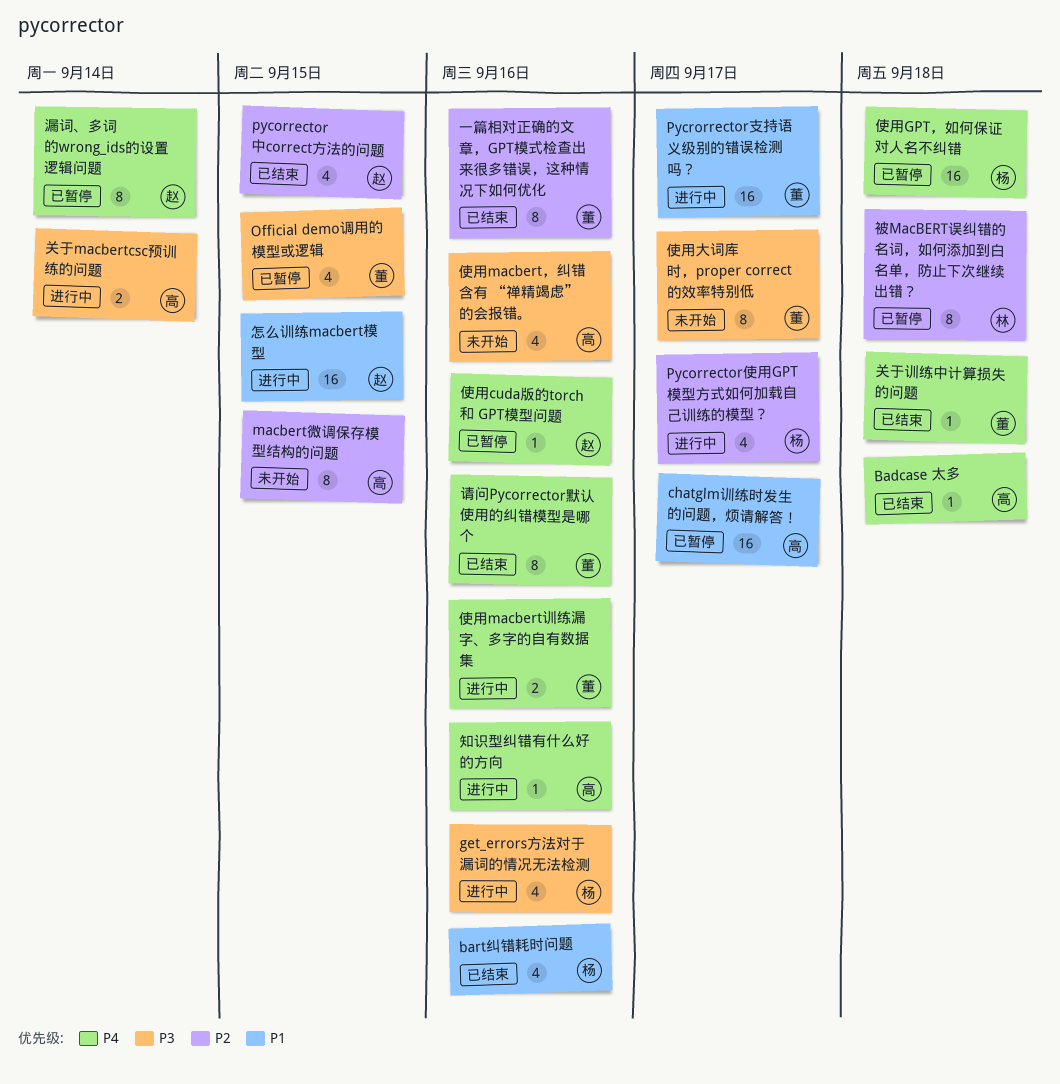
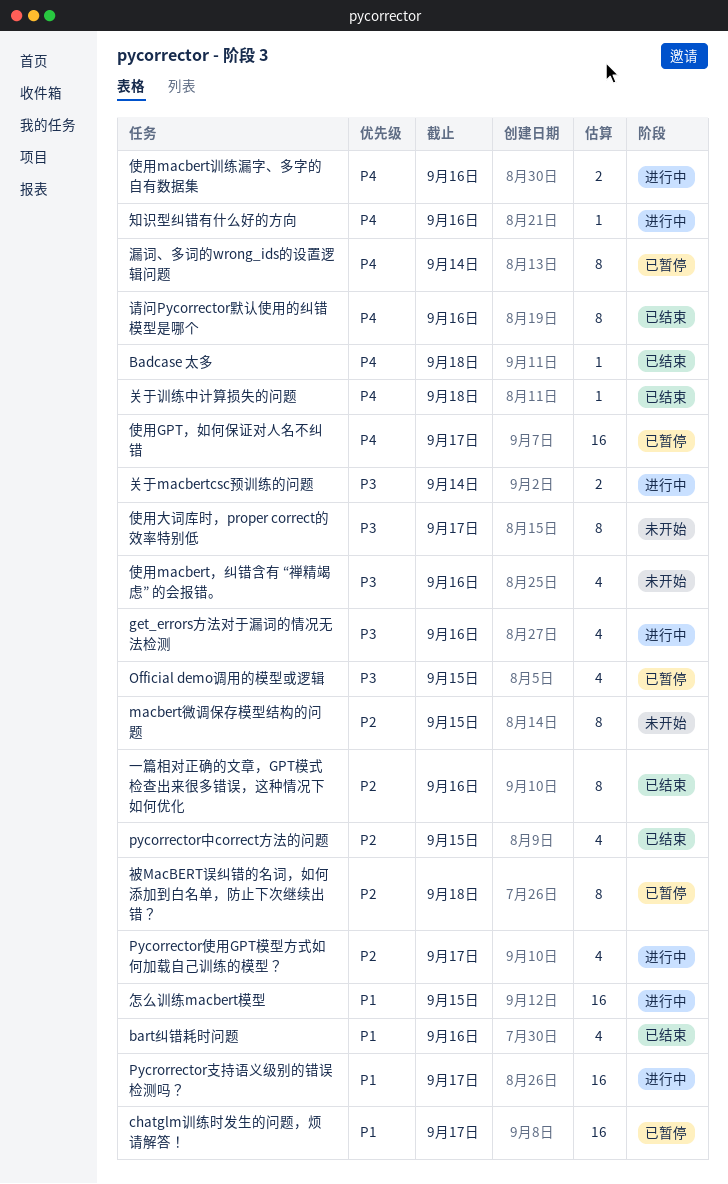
使用cuda版的torch 和 GPT模型问题: present -> none
使用GPT，如何保证对人名不纠错, due: Sep 18 -> Sep 17

